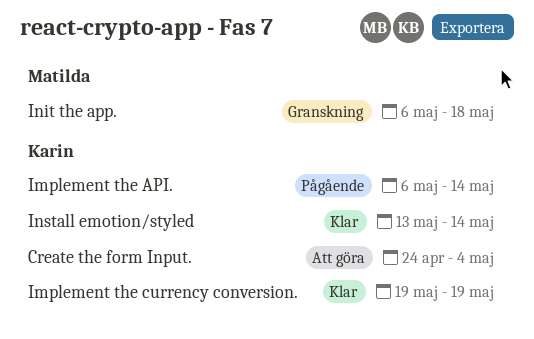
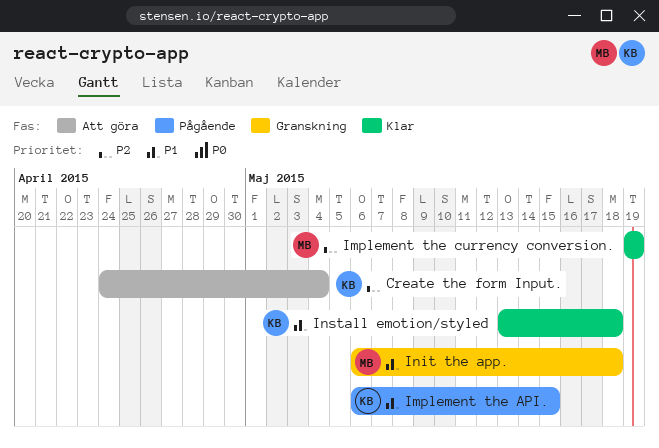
Implement the API., due: May 14 -> May 15
Implement the currency conversion., owner: Karin -> Matilda
Install emotion/styled, due: May 14 -> May 18

